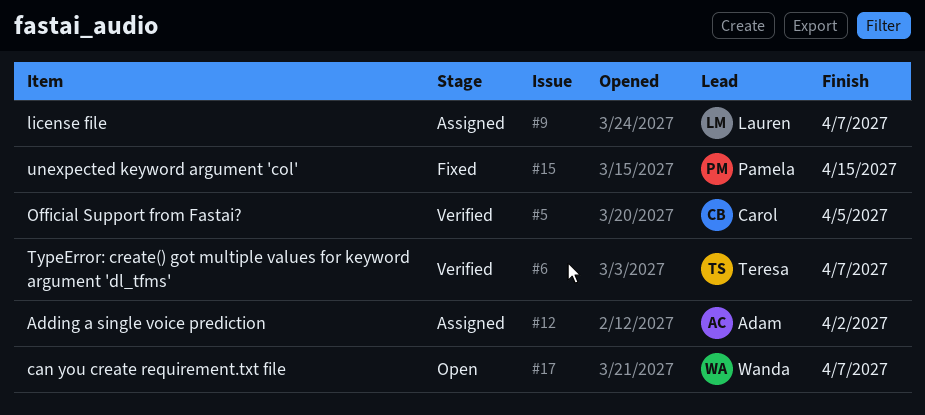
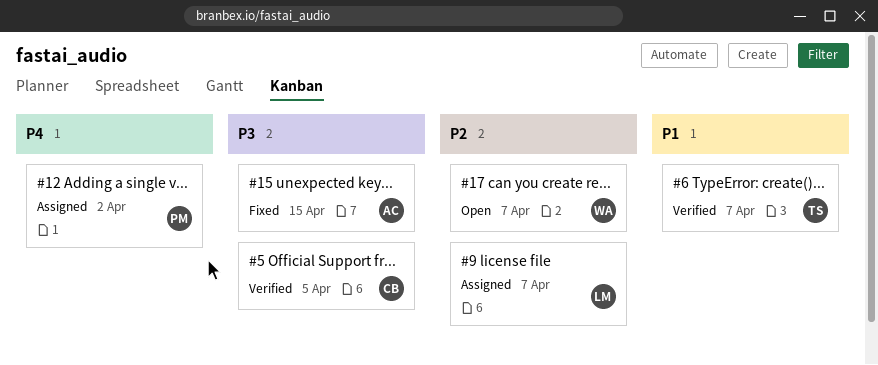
#12, owner: Adam -> Pamela
#15, owner: Pamela -> Adam

